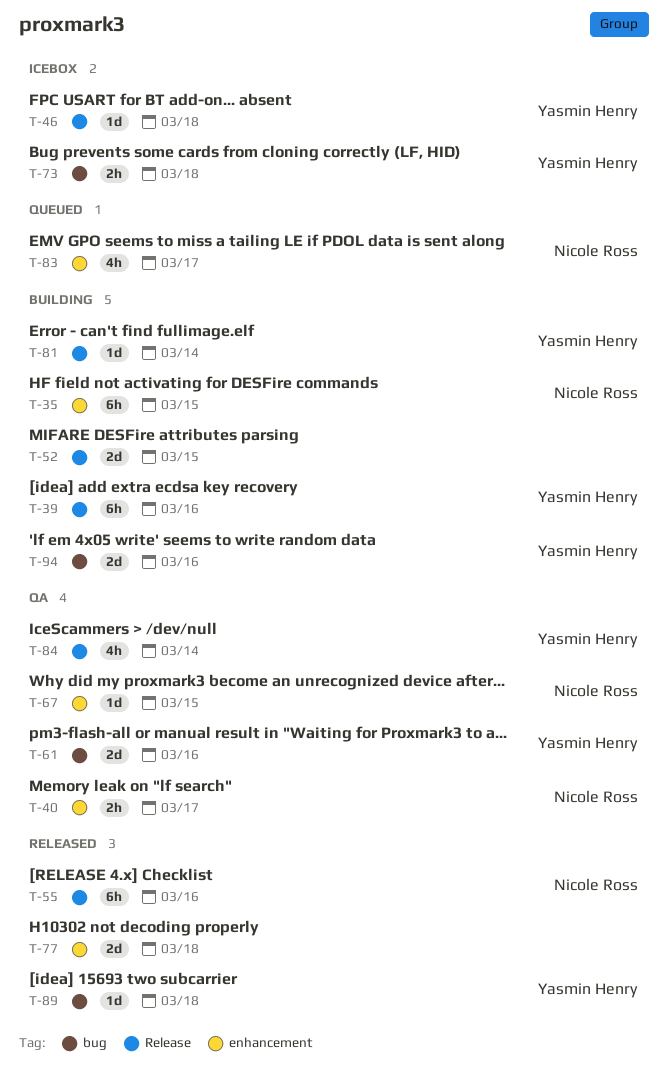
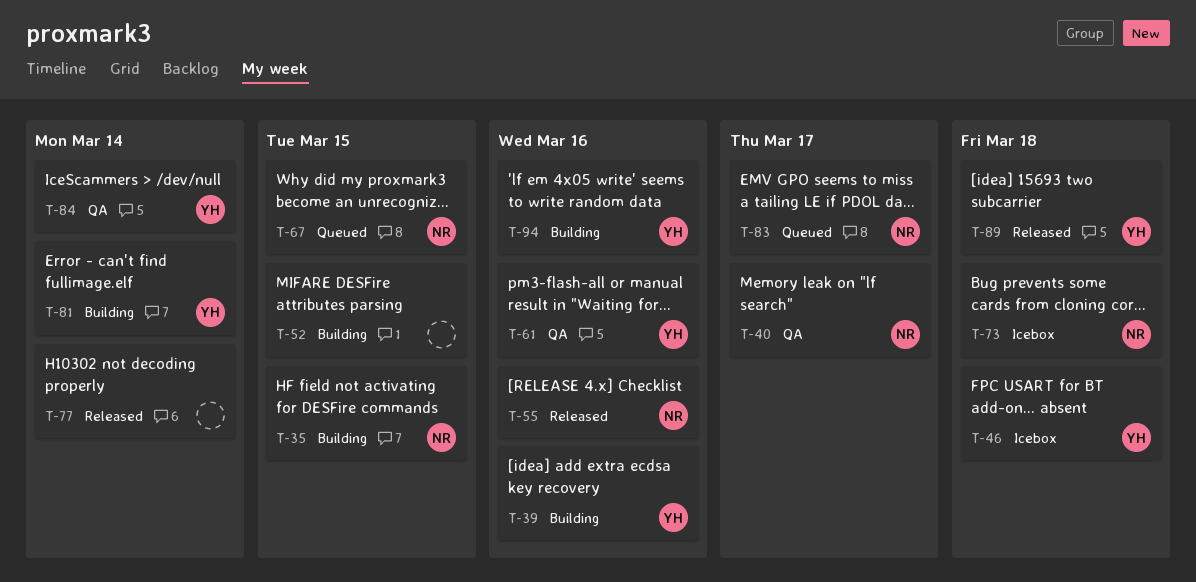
T-67, status: QA -> Queued
T-73, owner: Yasmin Henry -> Nicole Ross
T-77, due: Mar 18 -> Mar 14

